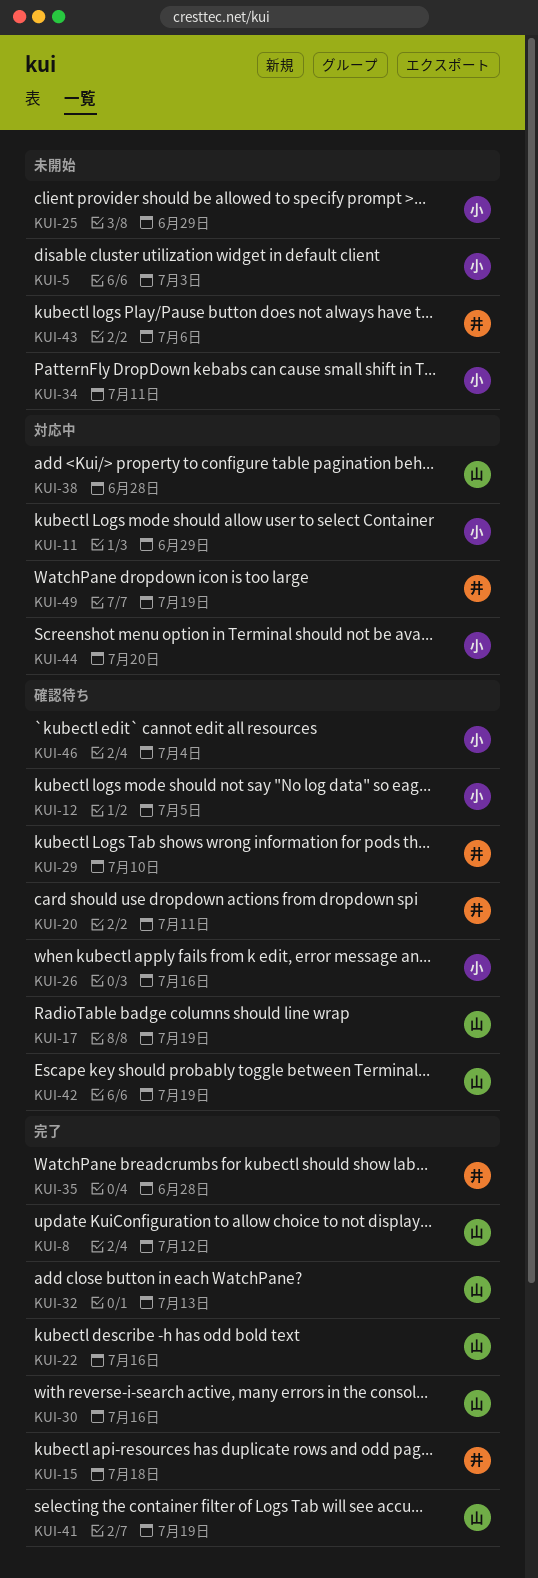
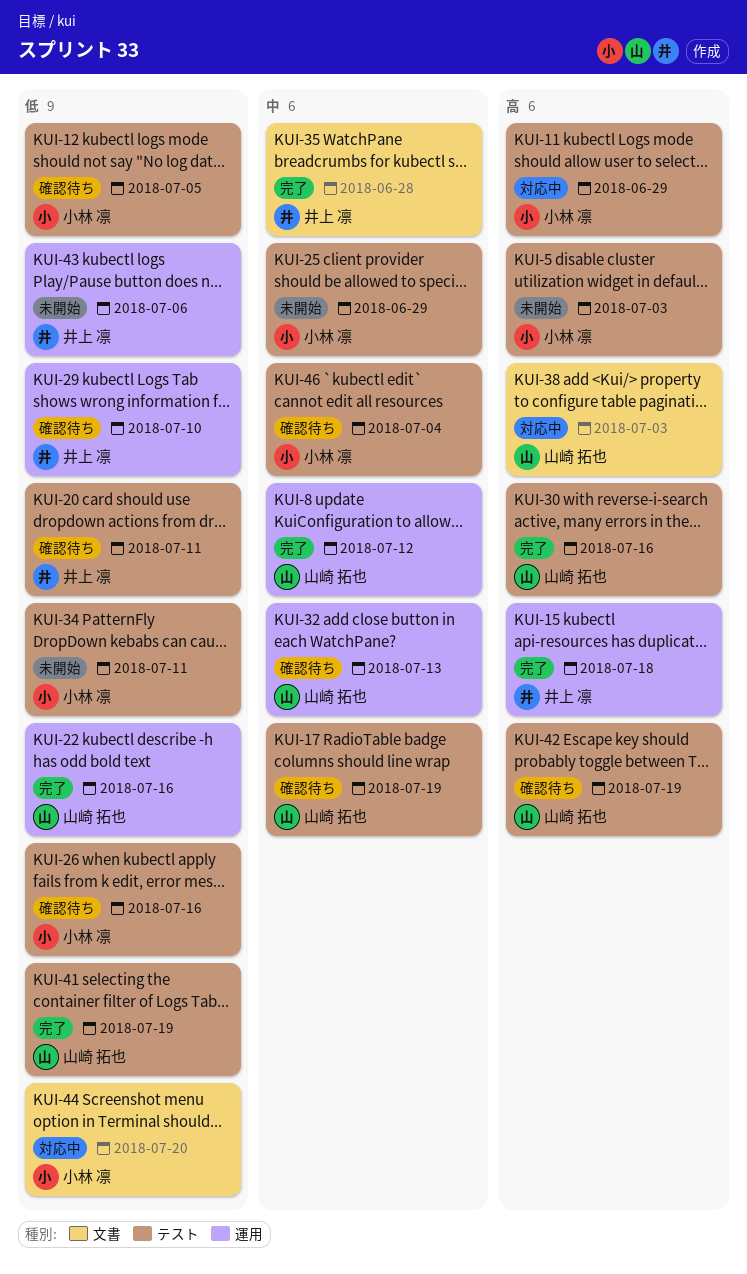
KUI-32, status: 完了 -> 確認待ち
KUI-38, due: Jun 28 -> Jul 3
KUI-49: present -> none

